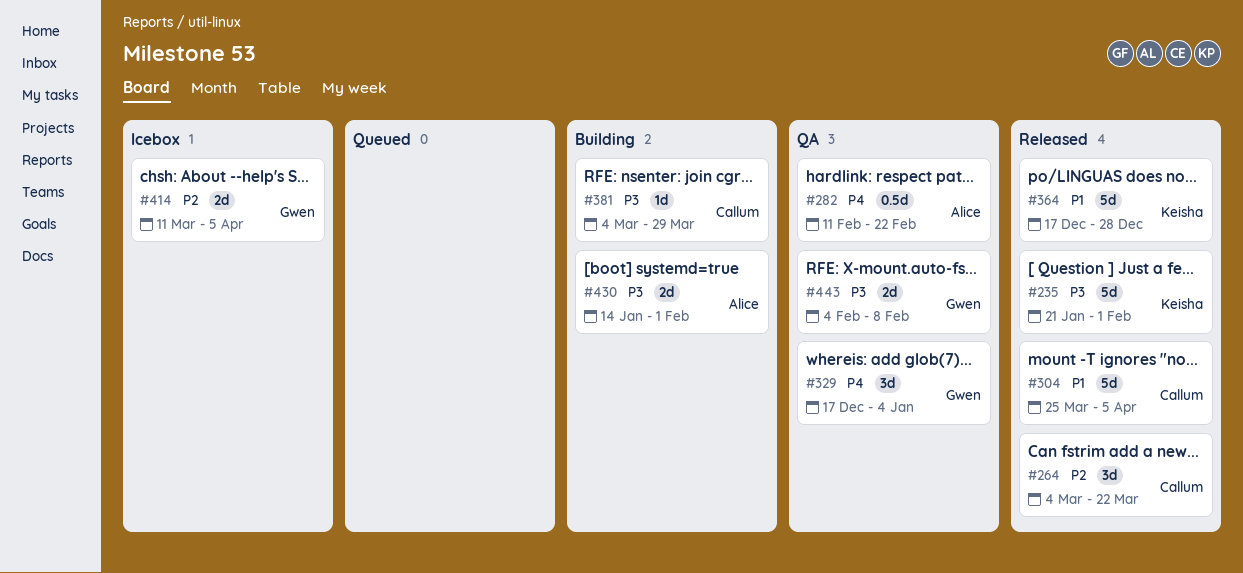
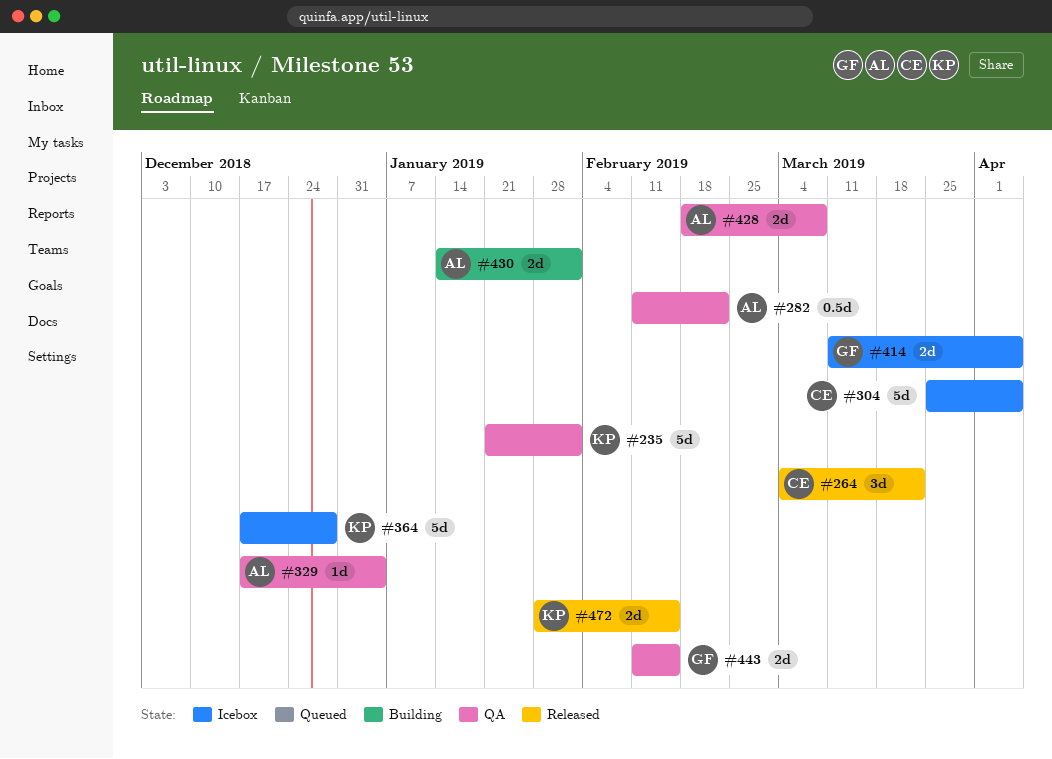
#235, status: Released -> QA
#304, status: Released -> Icebox
#329, owner: Gwen -> Alice
#329, estimate: 3d -> 1d
#364, status: Released -> Icebox
#381: present -> none
#428: none -> present
#443, start: Feb 4 -> Feb 11
#443, due: Feb 8 -> Feb 15
#472: none -> present

